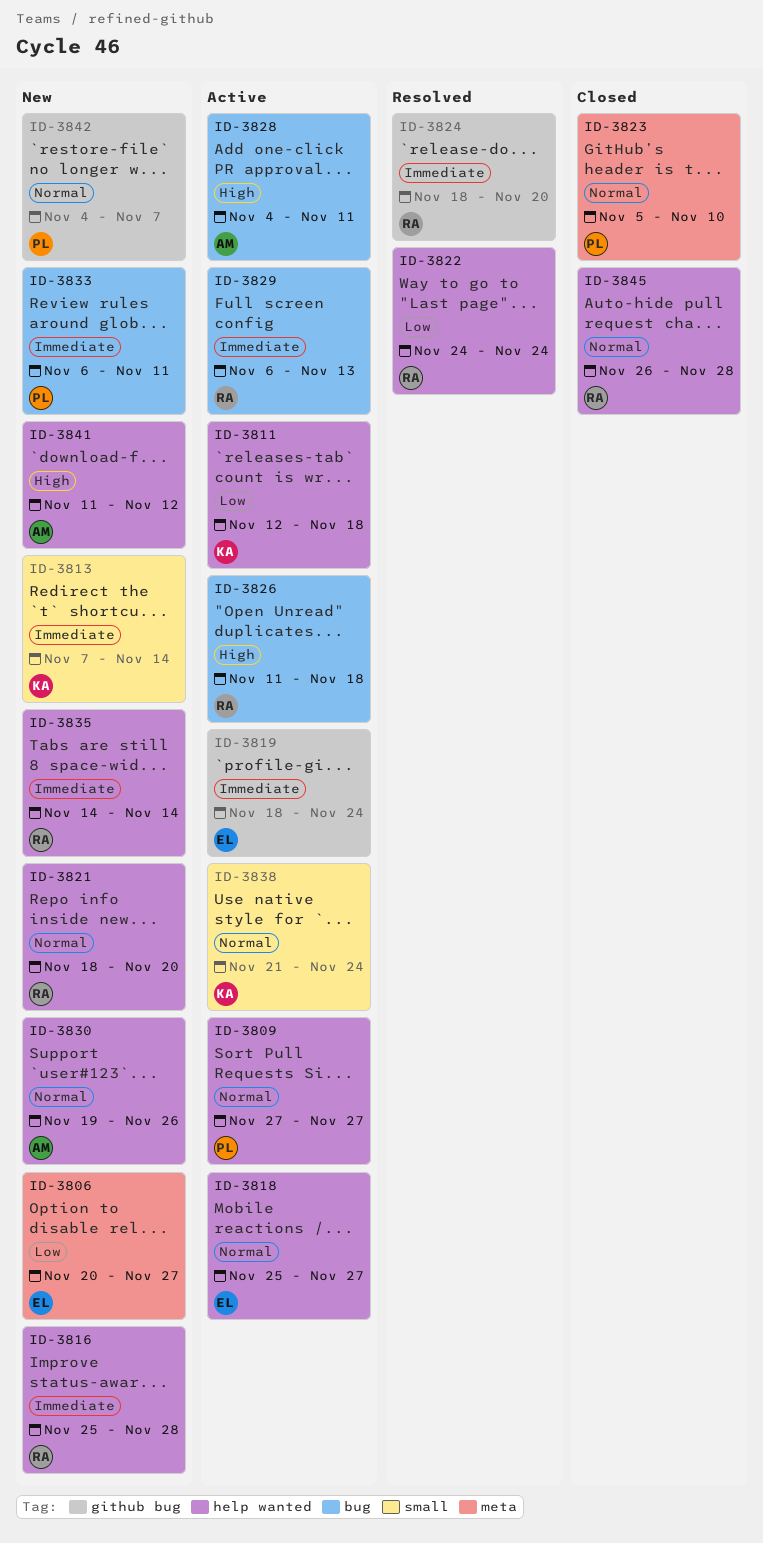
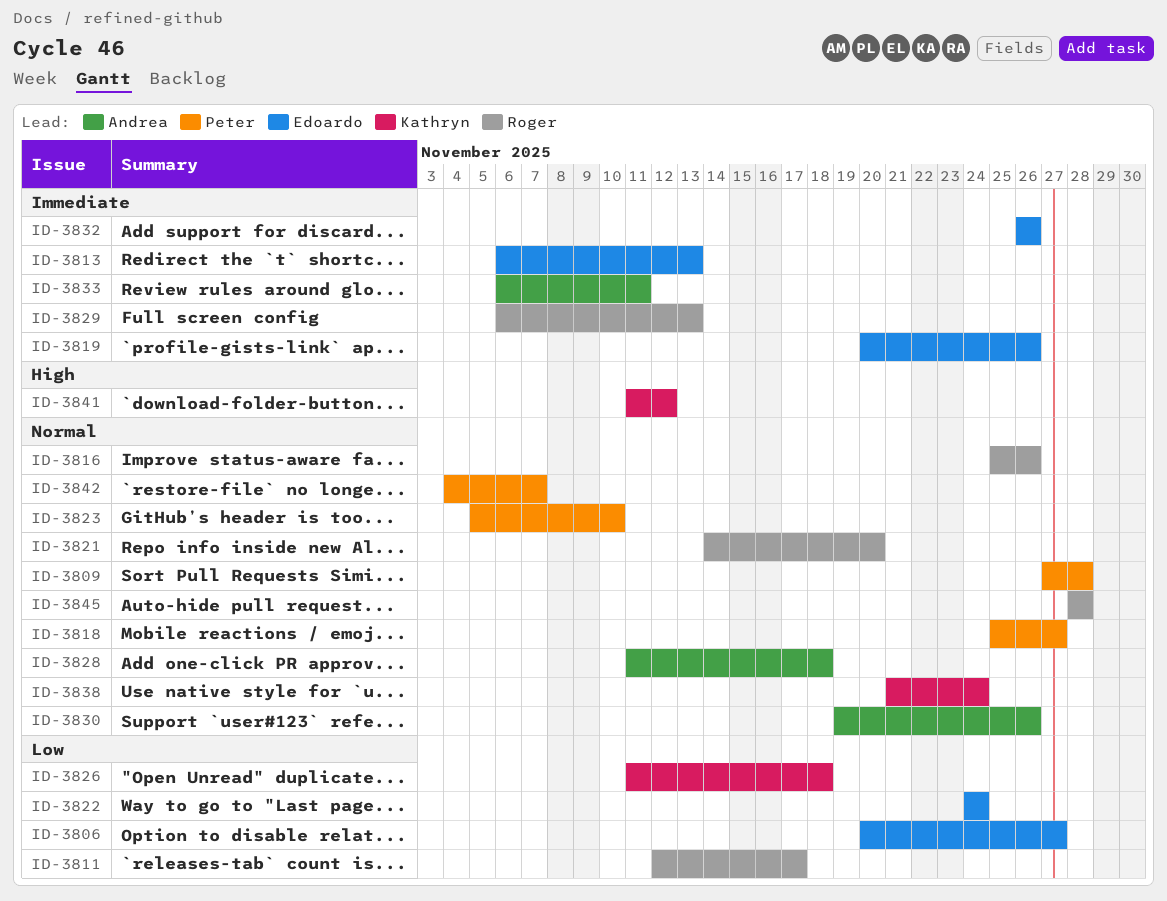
ID-3809, due: Nov 27 -> Nov 28
ID-3811, owner: Kathryn -> Roger
ID-3811, due: Nov 18 -> Nov 17
ID-3813, owner: Kathryn -> Edoardo
ID-3813, start: Nov 7 -> Nov 6
ID-3813, due: Nov 14 -> Nov 13
ID-3816, priority: Immediate -> Normal
ID-3816, due: Nov 28 -> Nov 26
ID-3818, owner: Edoardo -> Peter
ID-3819, start: Nov 18 -> Nov 20
ID-3819, due: Nov 24 -> Nov 26
ID-3821, start: Nov 18 -> Nov 14
ID-3822, owner: Roger -> Edoardo
ID-3824: present -> none
ID-3826, owner: Roger -> Kathryn
ID-3826, priority: High -> Low
ID-3828, priority: High -> Normal
ID-3828, start: Nov 4 -> Nov 11
ID-3828, due: Nov 11 -> Nov 18
ID-3832: none -> present
ID-3833, owner: Peter -> Andrea
ID-3835: present -> none
ID-3841, owner: Andrea -> Kathryn
ID-3845, start: Nov 26 -> Nov 28

